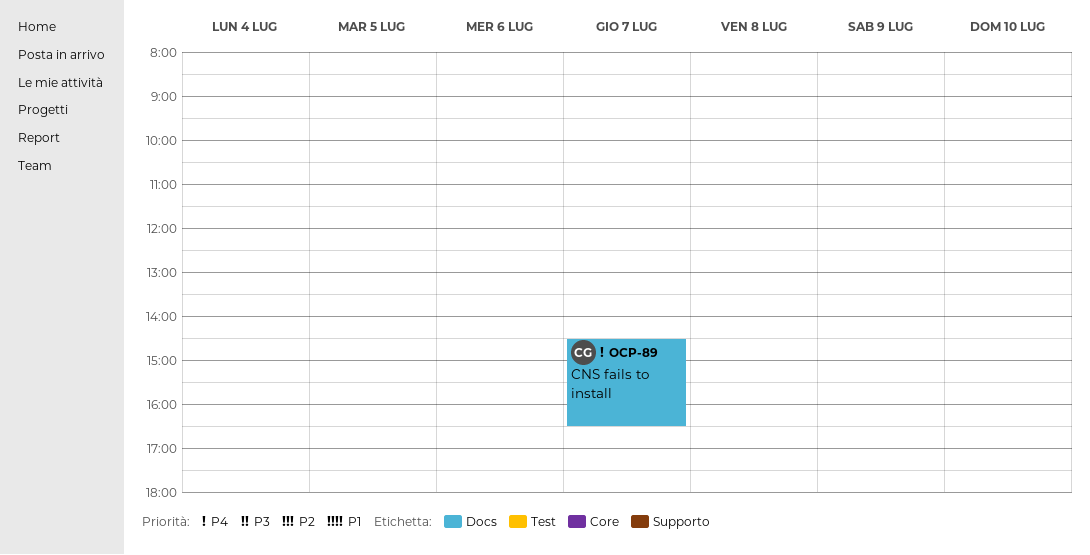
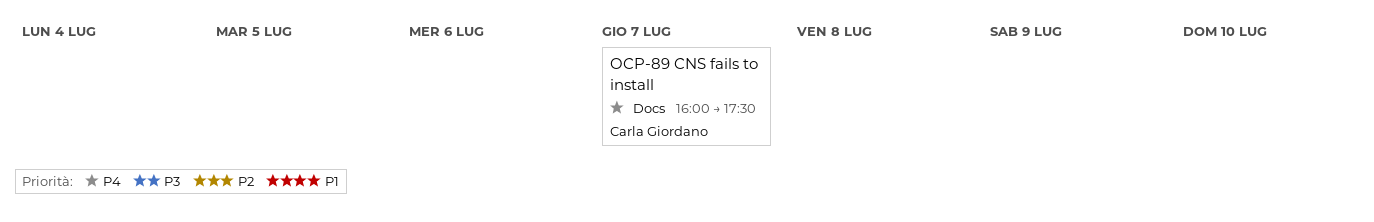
OCP-89, begins: 14:30 -> 16:00
OCP-89, ends: 16:30 -> 17:30

